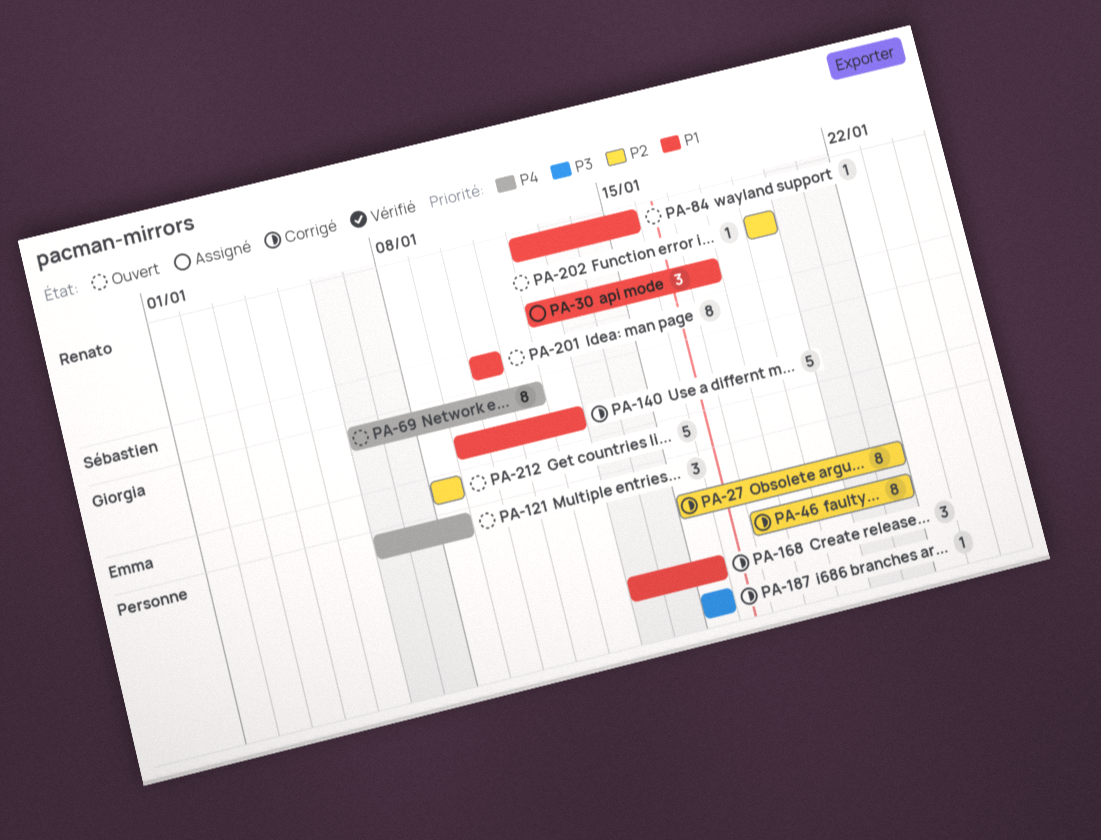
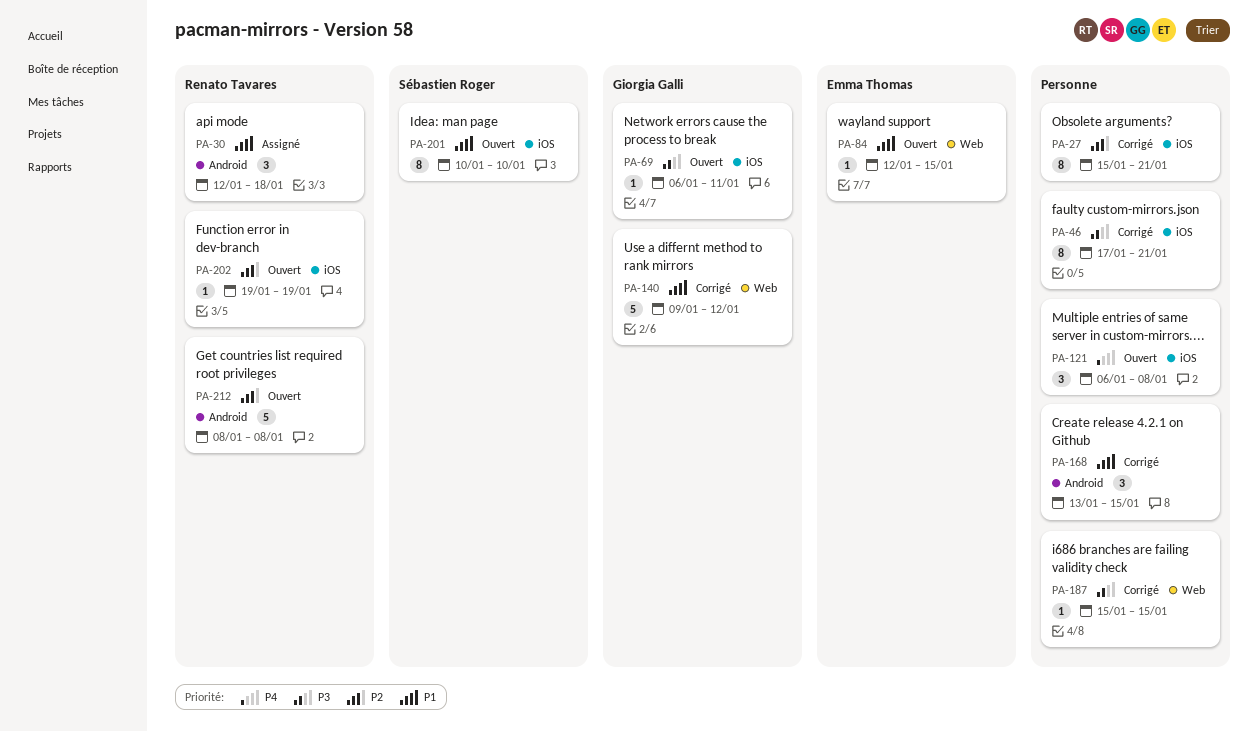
PA-30, due: Jan 17 -> Jan 18
PA-46, priority: P2 -> P3
PA-69, priority: P4 -> P3
PA-69, estimate: 8 -> 1
PA-84, owner: Renato Tavares -> Emma Thomas
PA-212, owner: Emma Thomas -> Renato Tavares

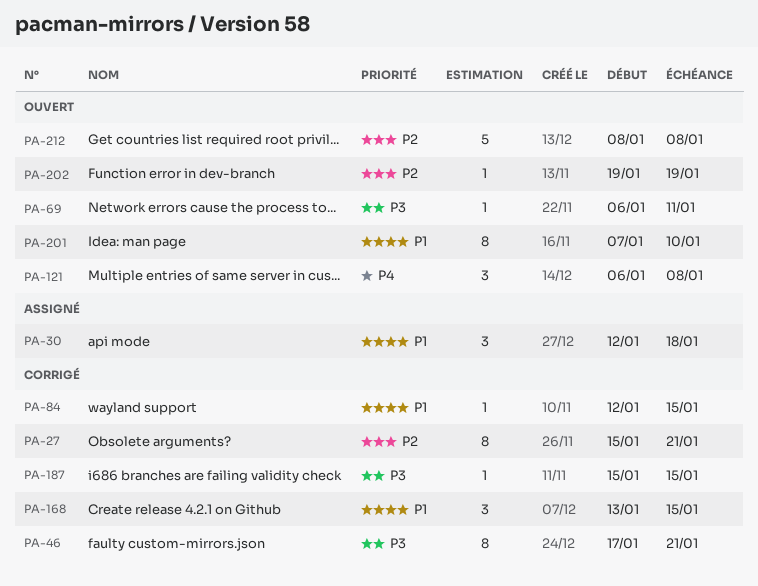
PA-84, status: Ouvert -> Corrigé
PA-140: present -> none
PA-201, start: Jan 10 -> Jan 7

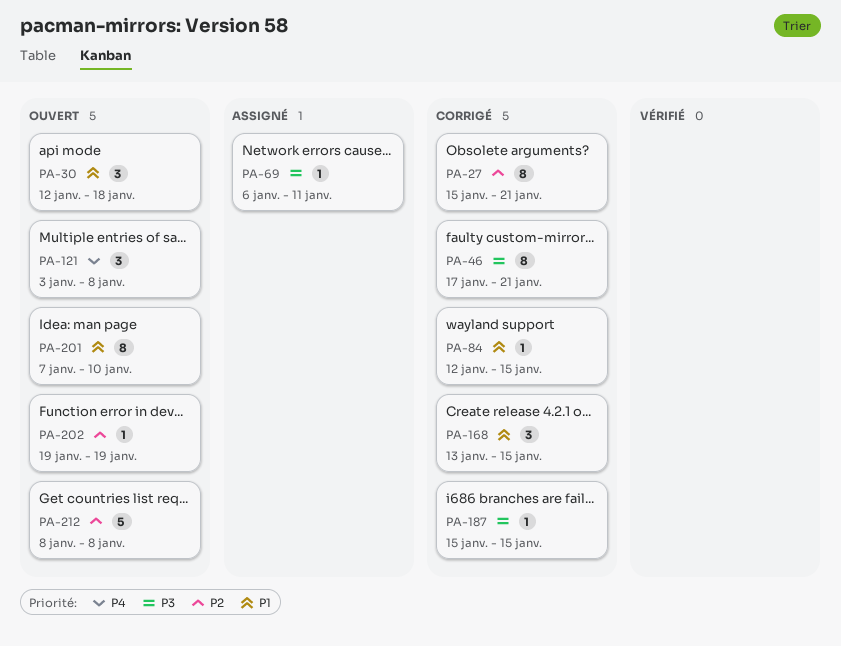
PA-30, status: Assigné -> Ouvert
PA-69, status: Ouvert -> Assigné
PA-121, start: Jan 6 -> Jan 3

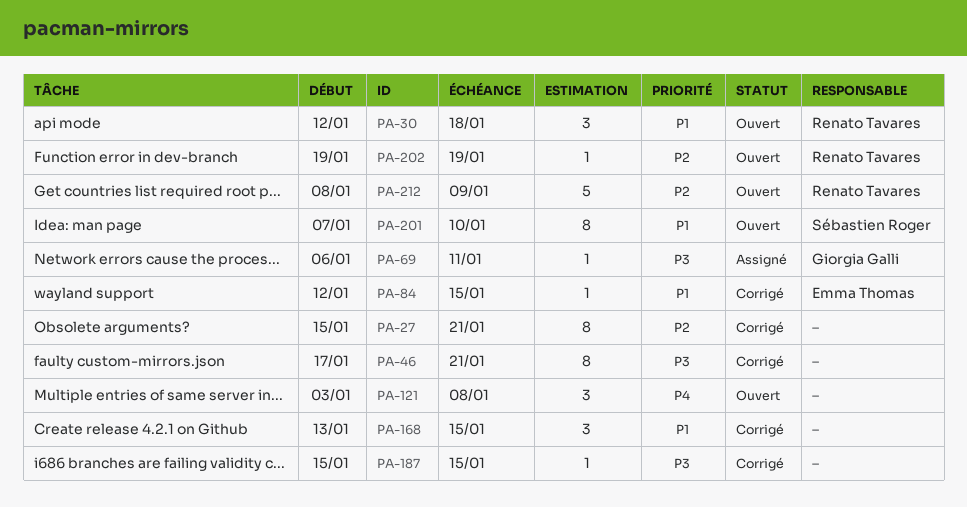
PA-212, due: Jan 8 -> Jan 9

